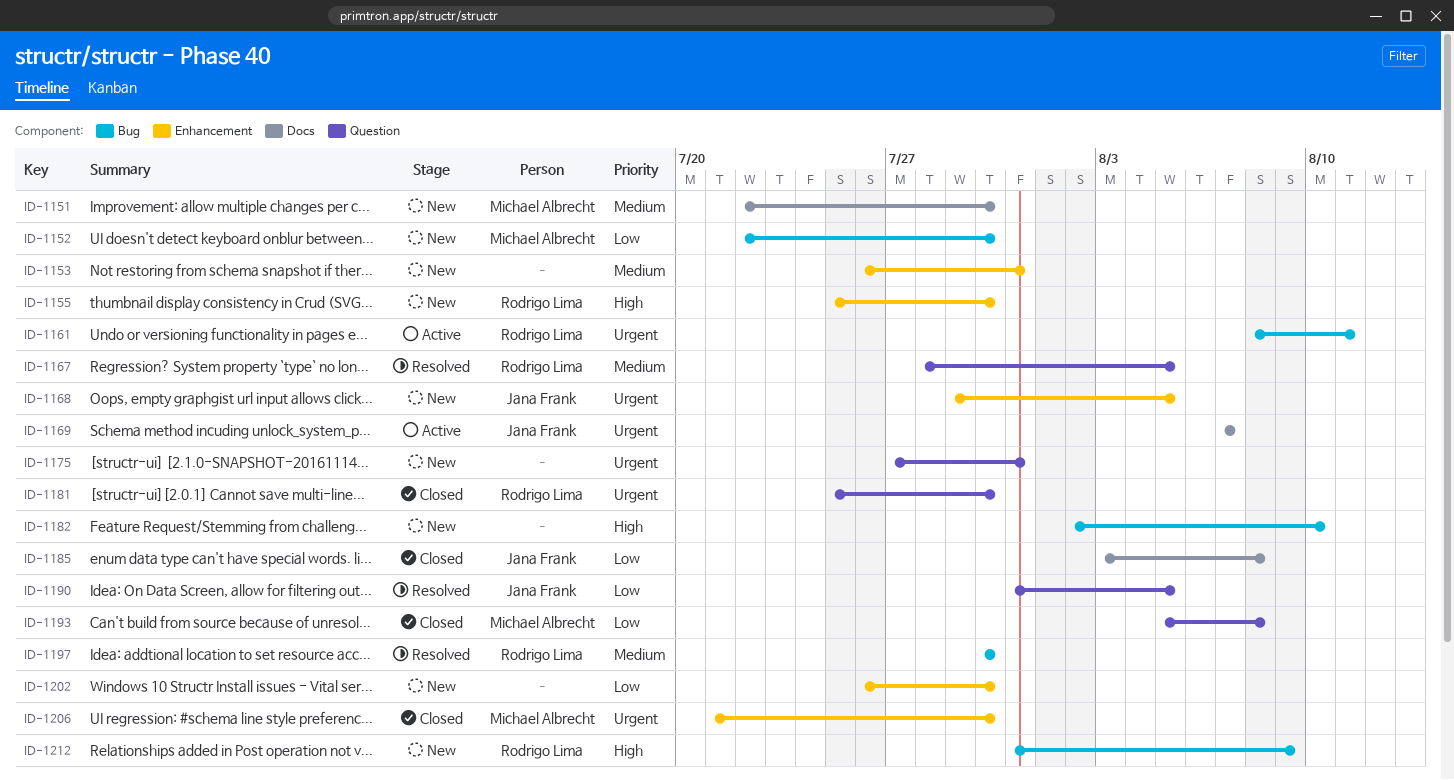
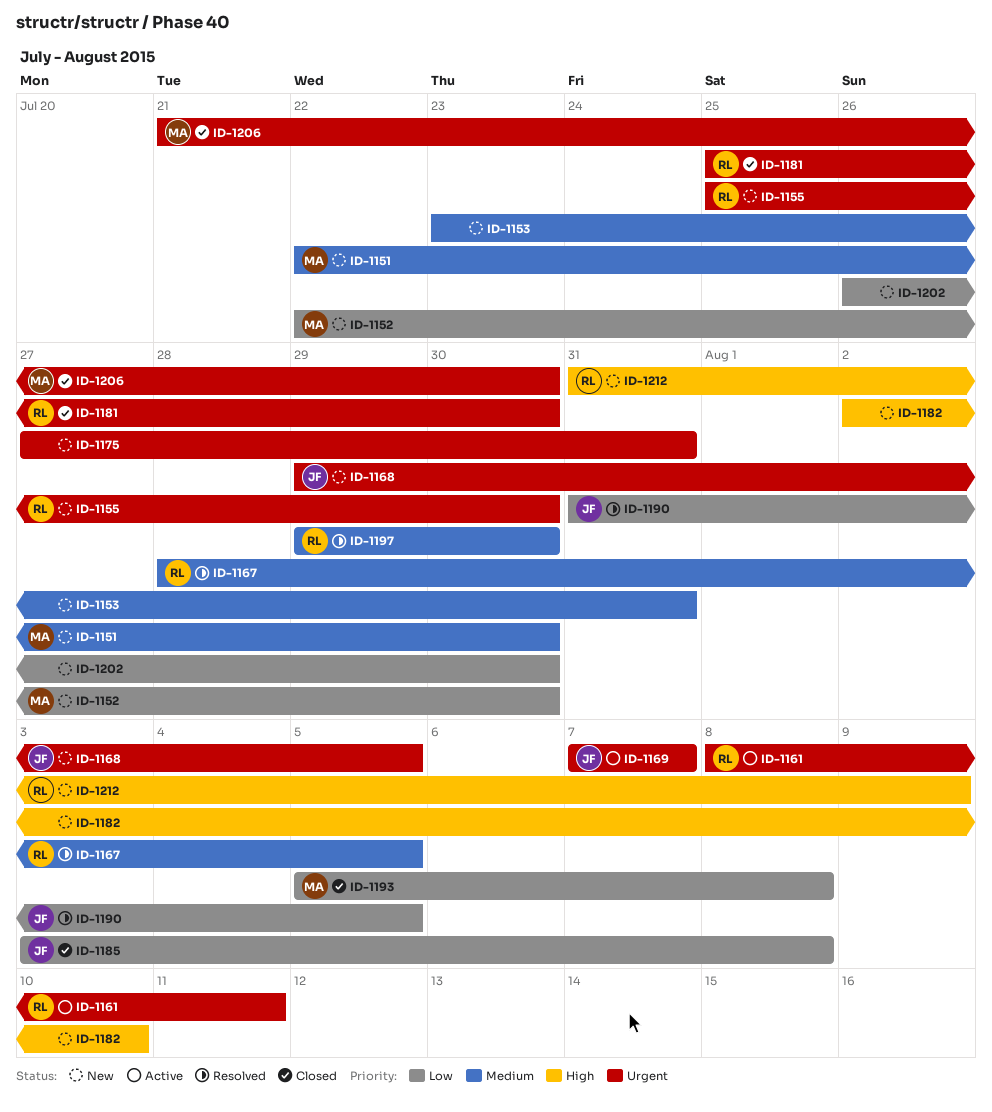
ID-1153, start: Jul 26 -> Jul 23
ID-1155, priority: High -> Urgent
ID-1197, start: Jul 30 -> Jul 29

